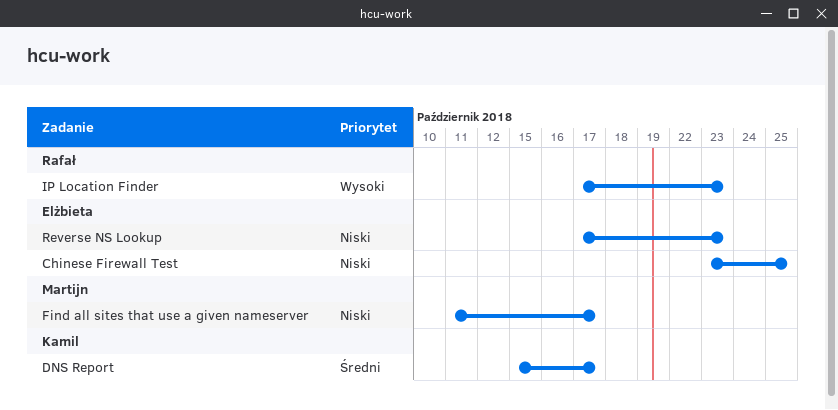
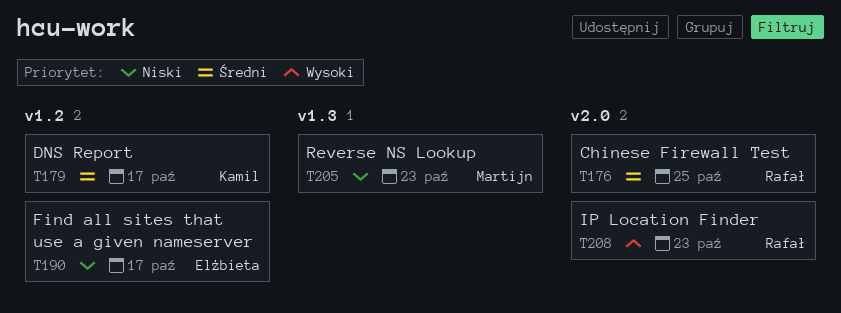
Chinese Firewall Test, owner: Elżbieta -> Rafał
Chinese Firewall Test, priority: Niski -> Średni
Find all sites that use a given nameserver, owner: Martijn -> Elżbieta
Reverse NS Lookup, owner: Elżbieta -> Martijn

